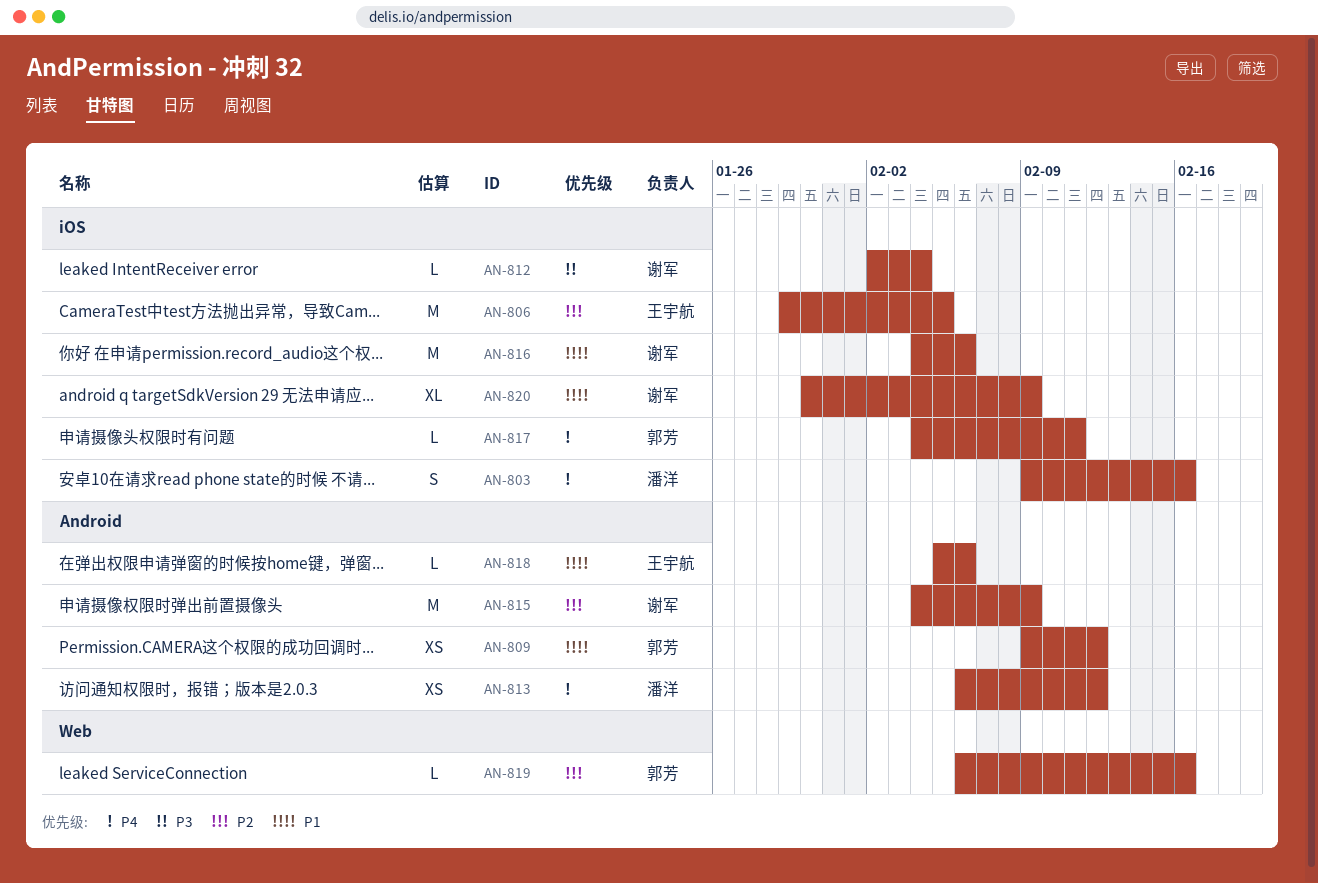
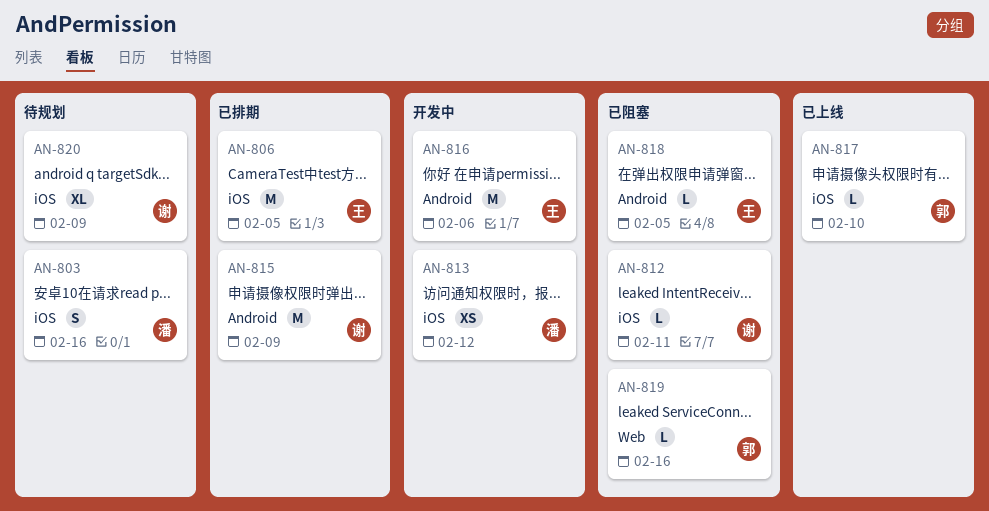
AN-809: present -> none
AN-812, due: Feb 4 -> Feb 11
AN-813, label: Android -> iOS
AN-816, owner: 谢军 -> 王宇航
AN-816, label: iOS -> Android
AN-817, due: Feb 11 -> Feb 10
AN-818, due: Feb 6 -> Feb 5

